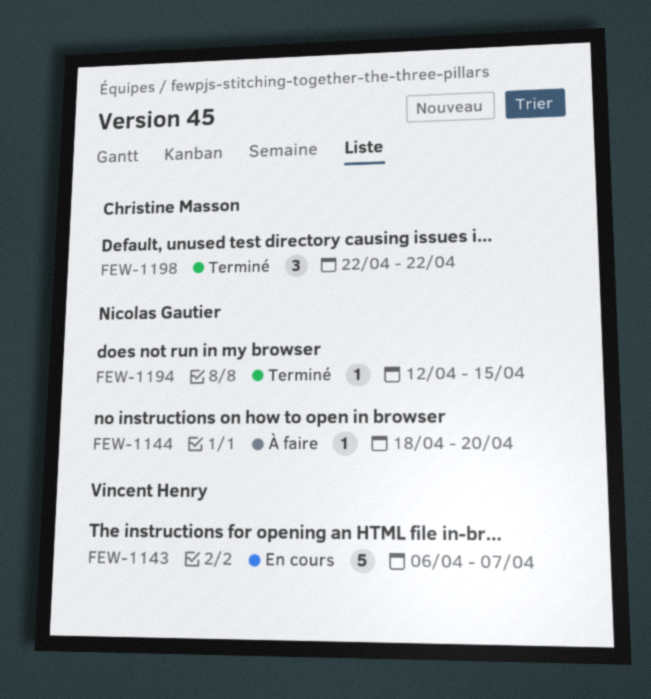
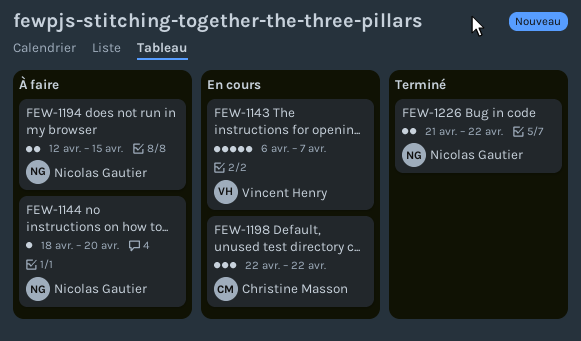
FEW-1194, status: Terminé -> À faire
FEW-1194, estimate: 1 -> 2
FEW-1198, status: Terminé -> En cours
FEW-1226: none -> present

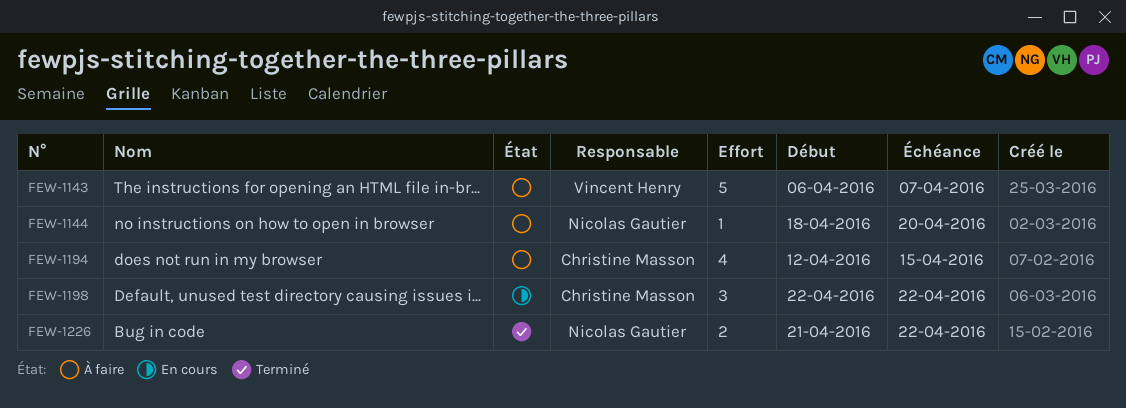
FEW-1143, status: En cours -> À faire
FEW-1194, owner: Nicolas Gautier -> Christine Masson
FEW-1194, estimate: 2 -> 4

